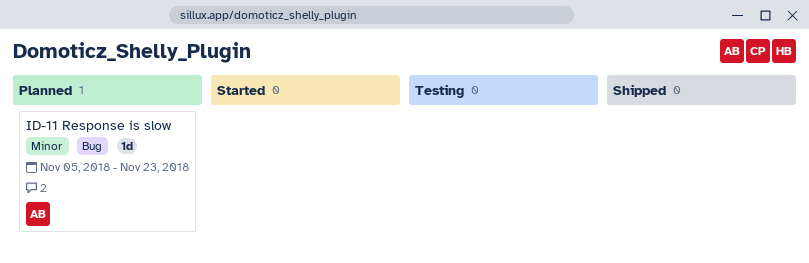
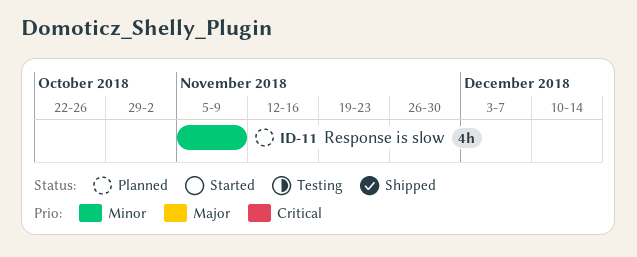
ID-11, estimate: 1d -> 4h
ID-11, due: Nov 23 -> Nov 9

